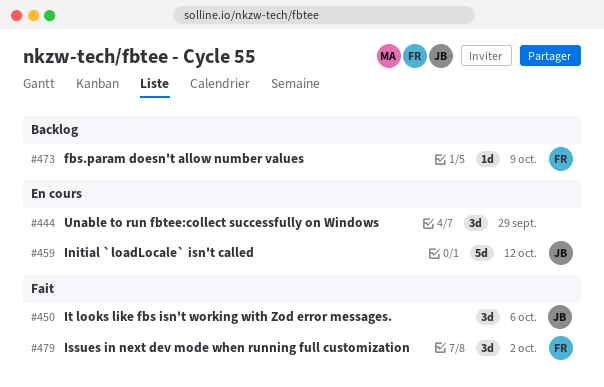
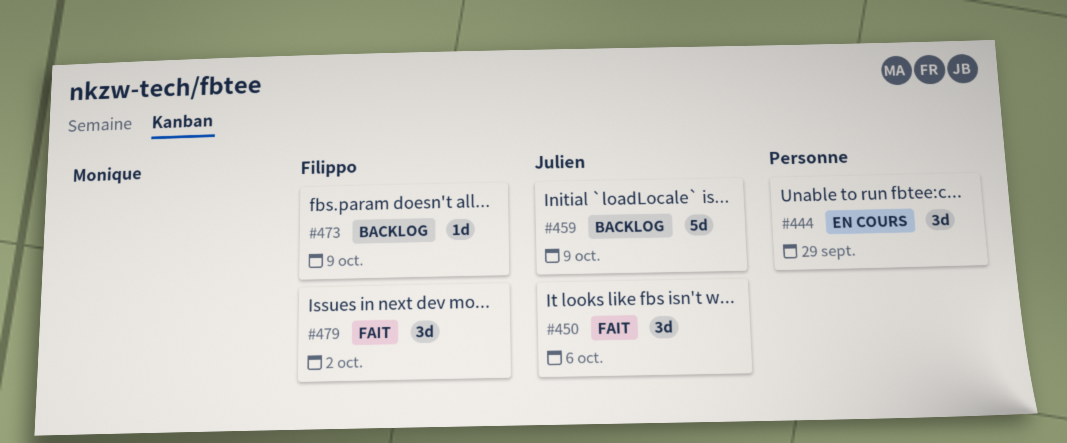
#459, status: En cours -> Backlog
#459, due: Oct 12 -> Oct 9

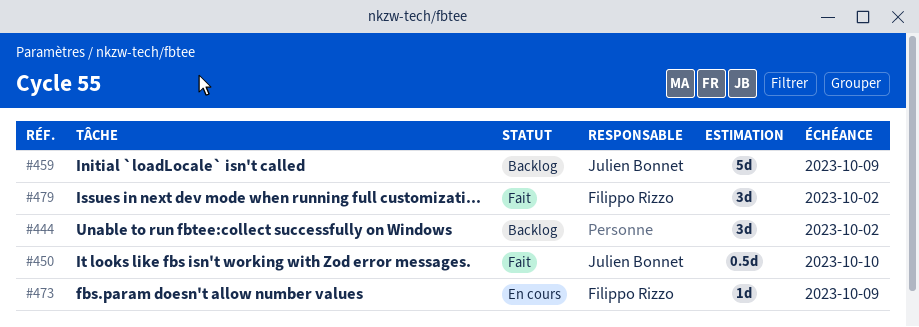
#444, status: En cours -> Backlog
#444, due: Sep 29 -> Oct 2
#450, estimate: 3d -> 0.5d
#450, due: Oct 6 -> Oct 10
#473, status: Backlog -> En cours

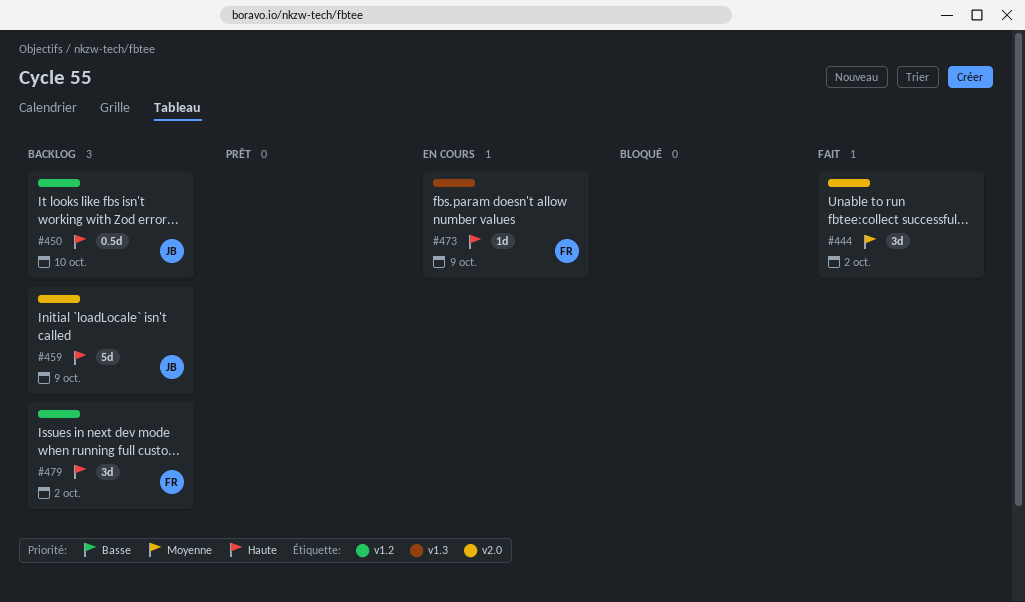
#444, status: Backlog -> Fait
#450, status: Fait -> Backlog
#479, status: Fait -> Backlog

